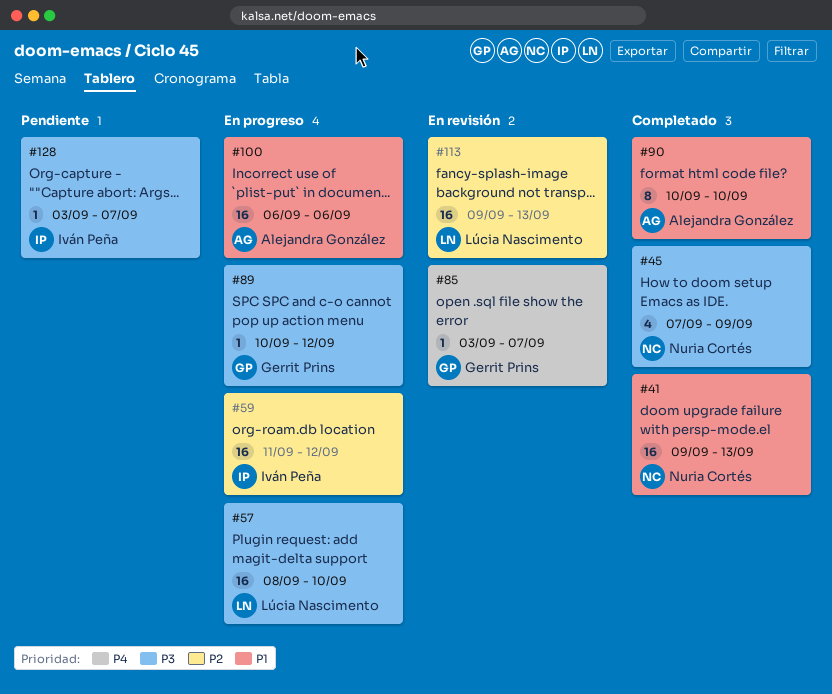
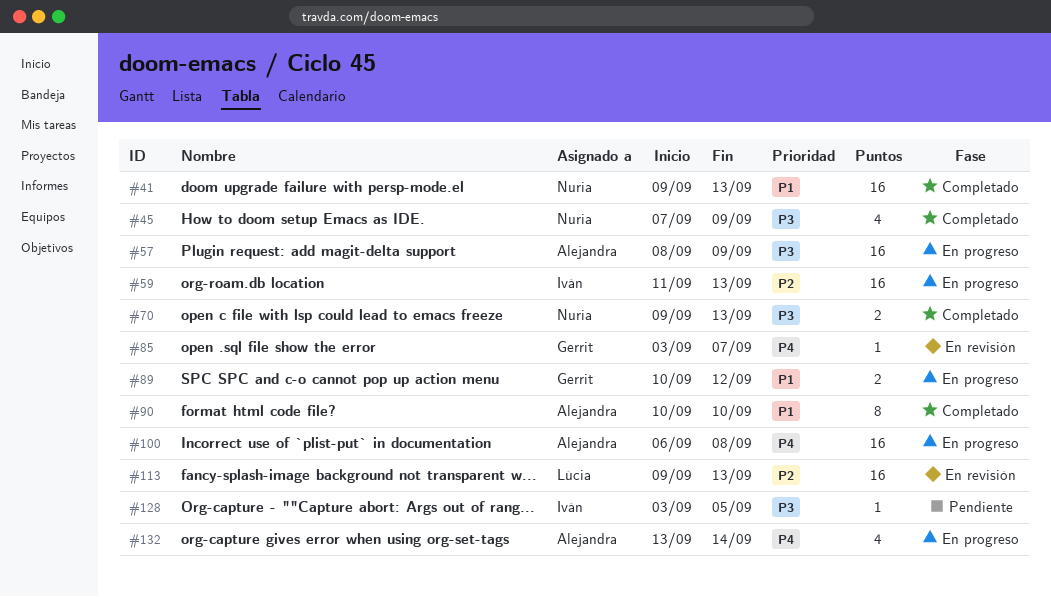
#57, owner: Lúcia Nascimento -> Alejandra González
#57, due: Sep 10 -> Sep 9
#59, due: Sep 12 -> Sep 13
#70: none -> present
#89, priority: P3 -> P1
#89, estimate: 1 -> 2
#100, priority: P1 -> P4
#100, due: Sep 6 -> Sep 8
#128, due: Sep 7 -> Sep 5
#132: none -> present

